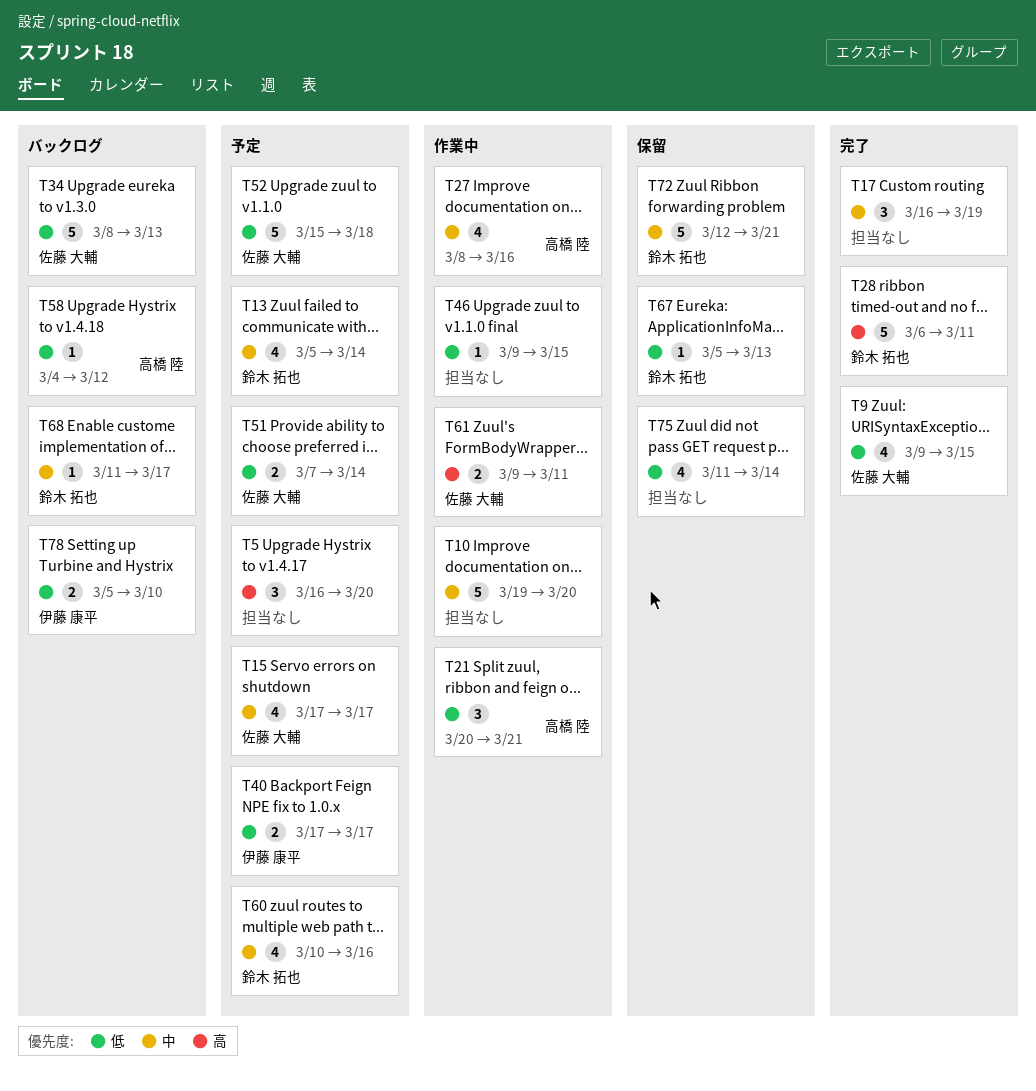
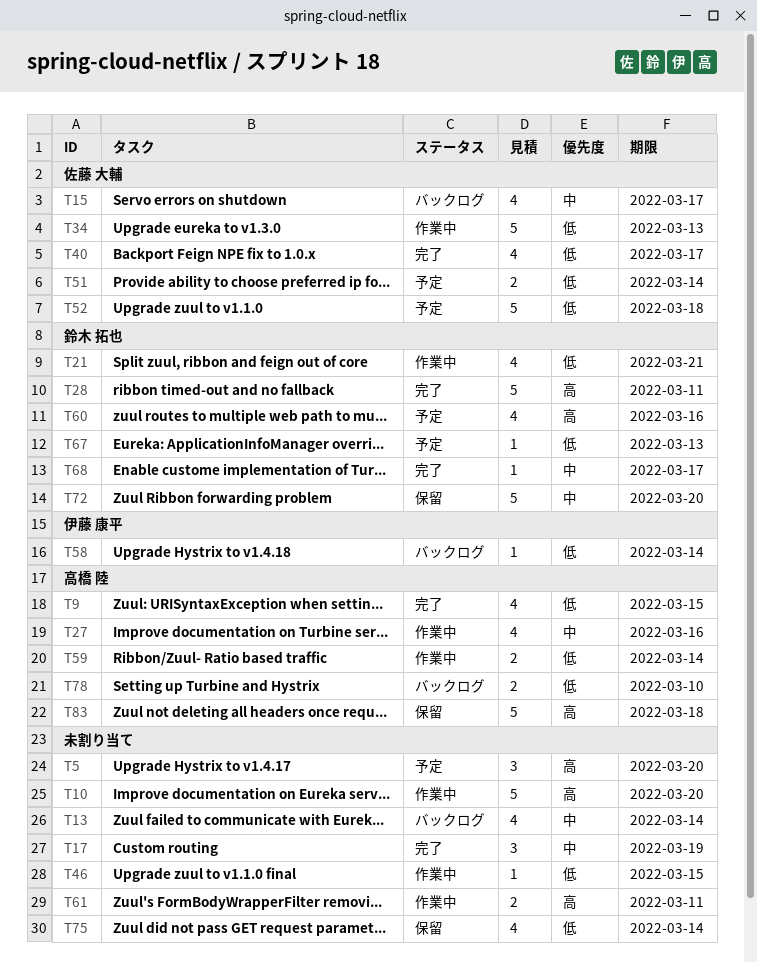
T9, owner: 佐藤 大輔 -> 高橋 陸
T10, priority: 中 -> 高
T13, status: 予定 -> バックログ
T13, owner: 鈴木 拓也 -> none
T15, status: 予定 -> バックログ
T21, owner: 高橋 陸 -> 鈴木 拓也
T21, estimate: 3 -> 4
T34, status: バックログ -> 作業中
T40, status: 予定 -> 完了
T40, owner: 伊藤 康平 -> 佐藤 大輔
T40, estimate: 2 -> 4
T58, owner: 高橋 陸 -> 伊藤 康平
T58, due: Mar 12 -> Mar 14
T59: none -> present
T60, priority: 中 -> 高
T61, owner: 佐藤 大輔 -> none
T67, status: 保留 -> 予定
T68, status: バックログ -> 完了
T72, due: Mar 21 -> Mar 20
T78, owner: 伊藤 康平 -> 高橋 陸
T83: none -> present

